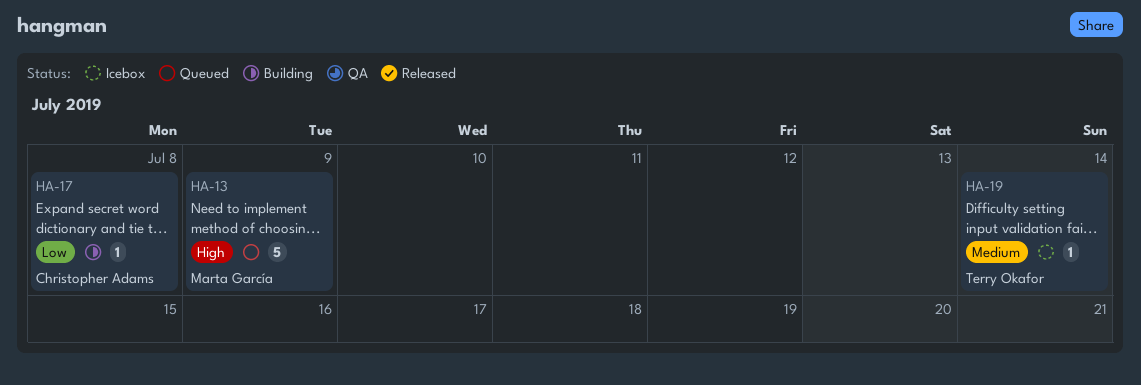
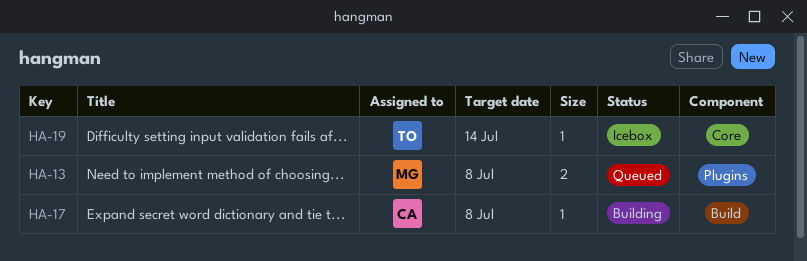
HA-13, estimate: 5 -> 2
HA-13, due: Jul 9 -> Jul 8

